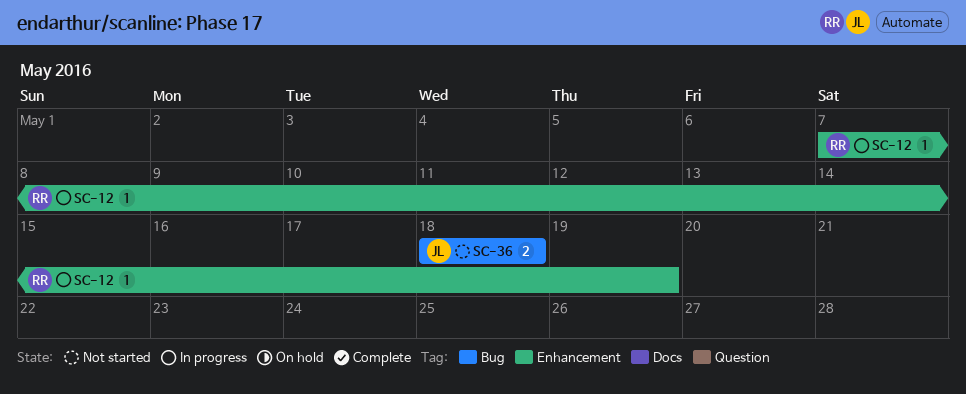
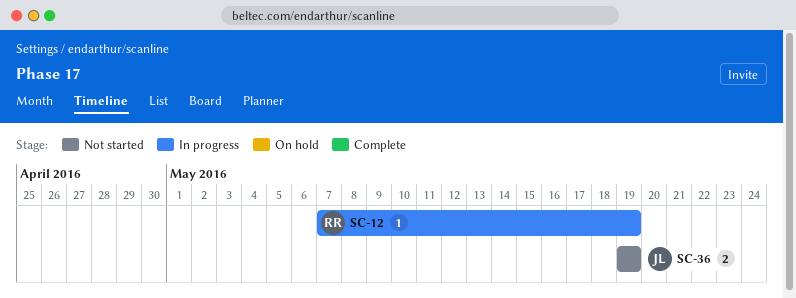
SC-36, start: May 18 -> May 19
SC-36, due: May 18 -> May 19

